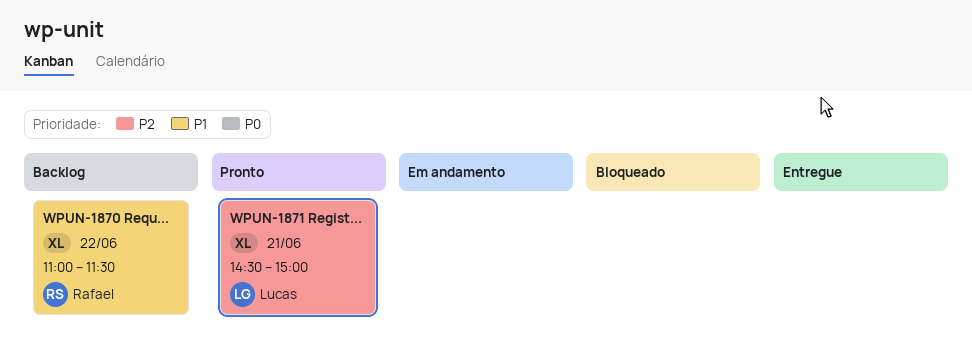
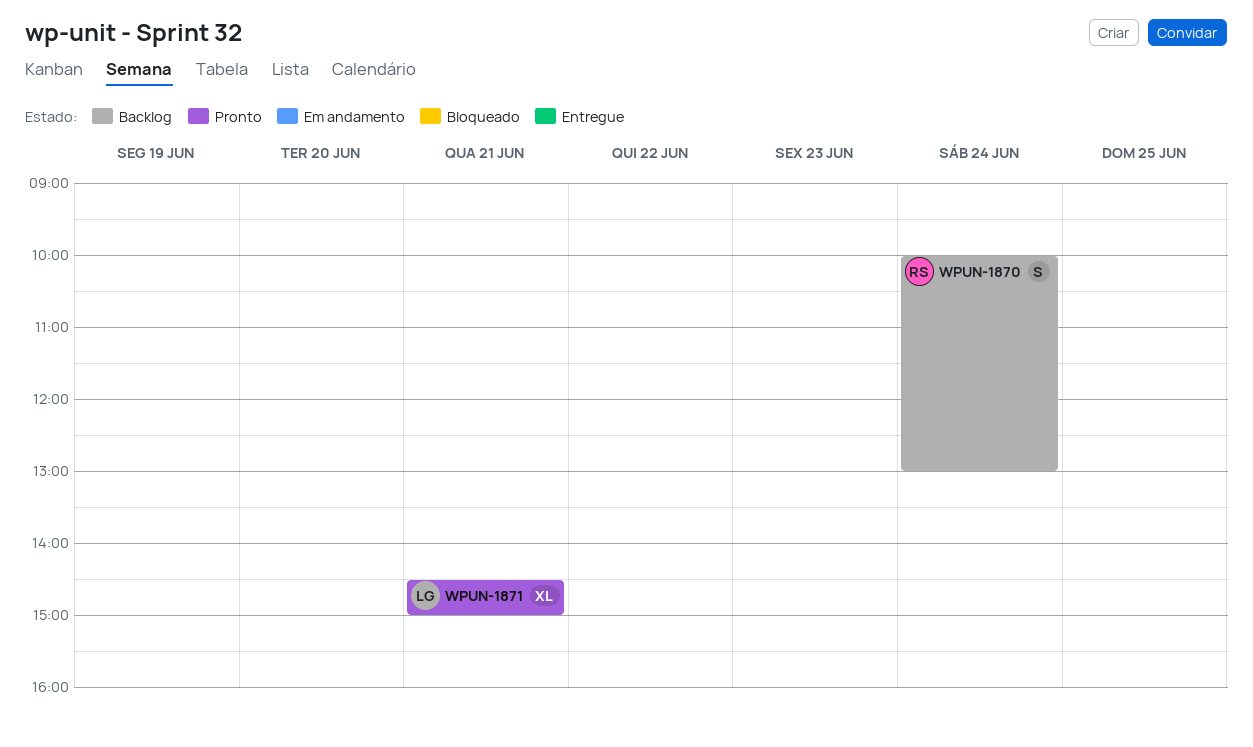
WPUN-1870, estimate: XL -> S
WPUN-1870, day: Jun 22 -> Jun 24
WPUN-1870, begins: 11:00 -> 10:00
WPUN-1870, ends: 11:30 -> 13:00

